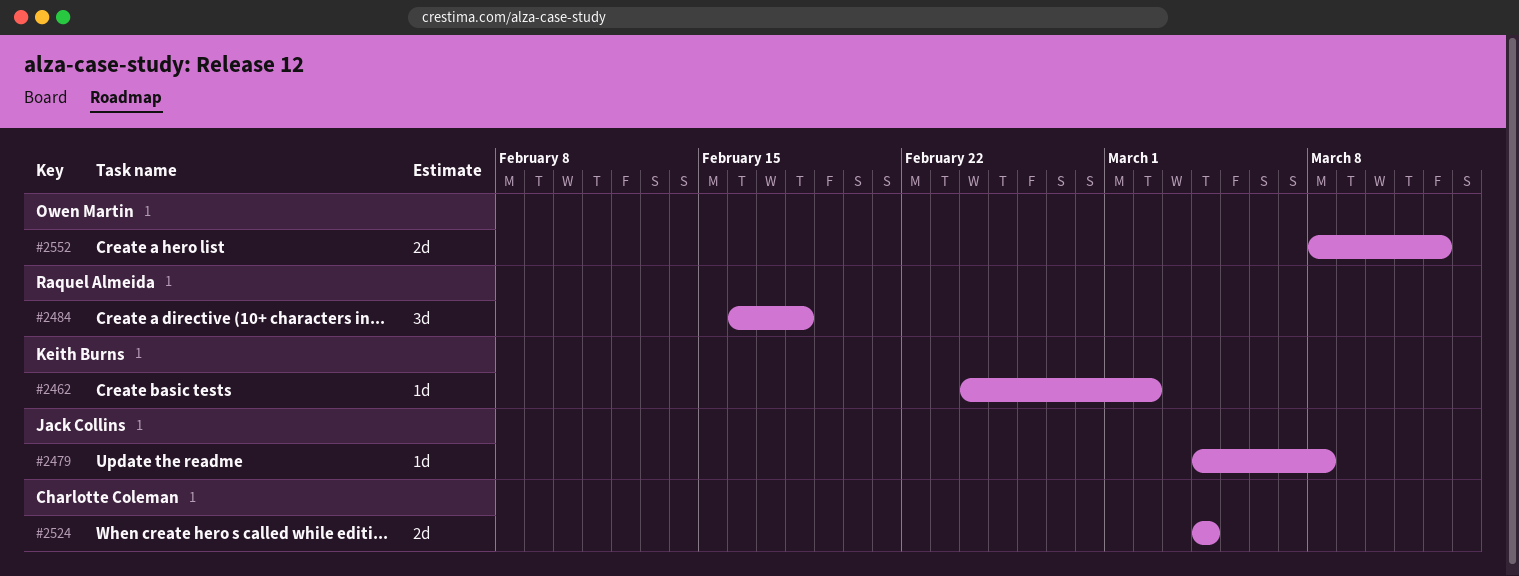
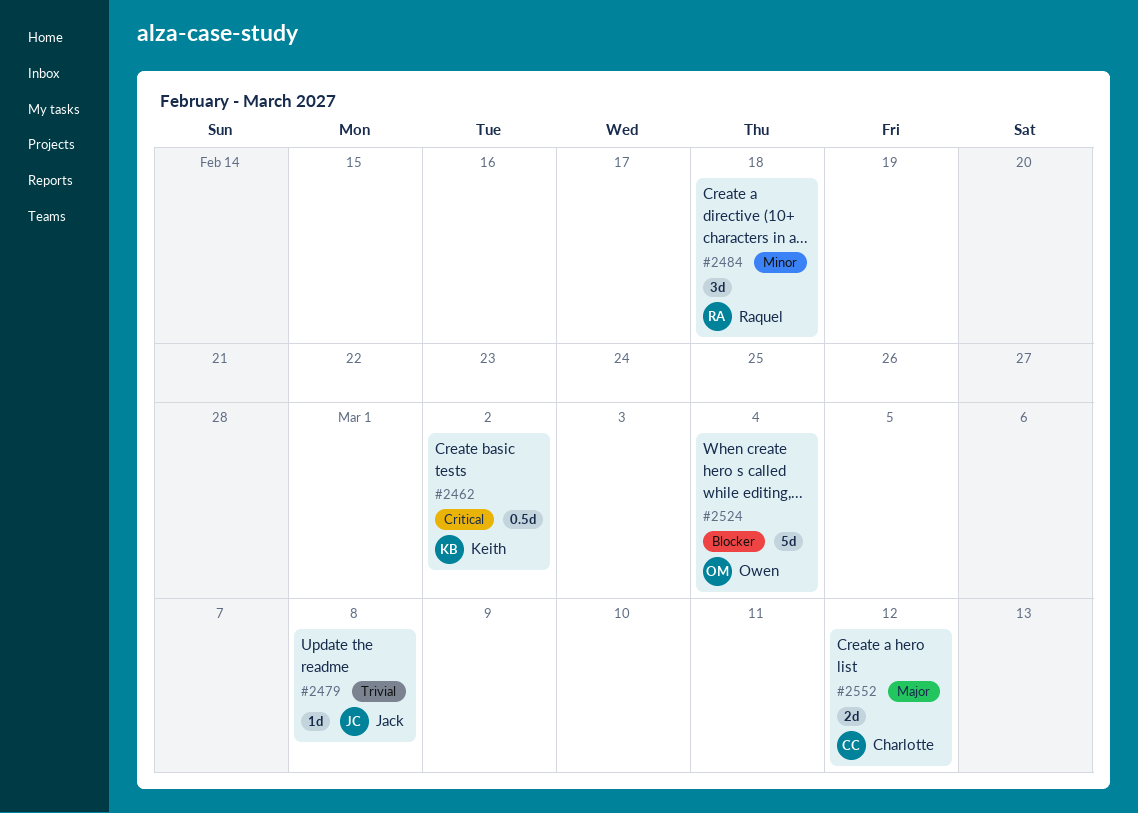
#2462, estimate: 1d -> 0.5d
#2524, owner: Charlotte Coleman -> Owen Martin
#2524, estimate: 2d -> 5d
#2552, owner: Owen Martin -> Charlotte Coleman

